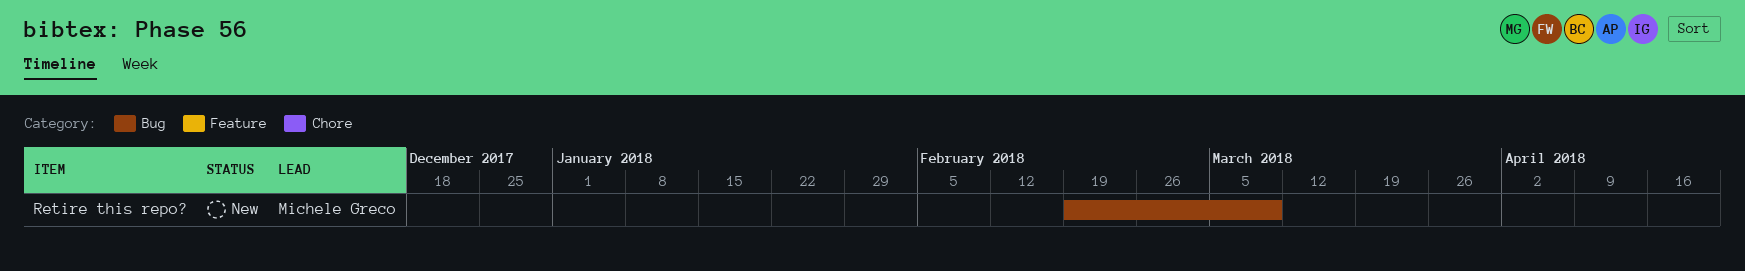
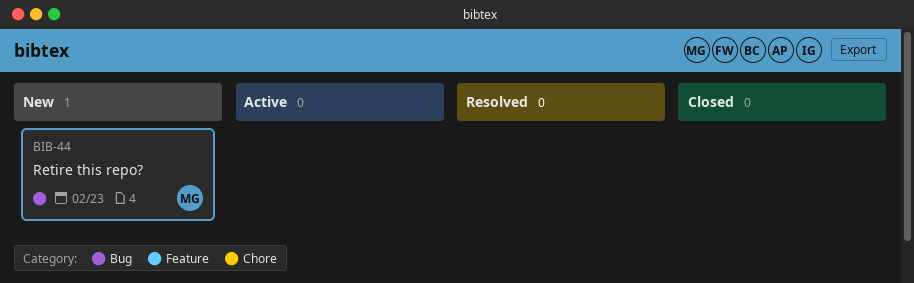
Retire this repo?, due: Mar 9 -> Feb 23

